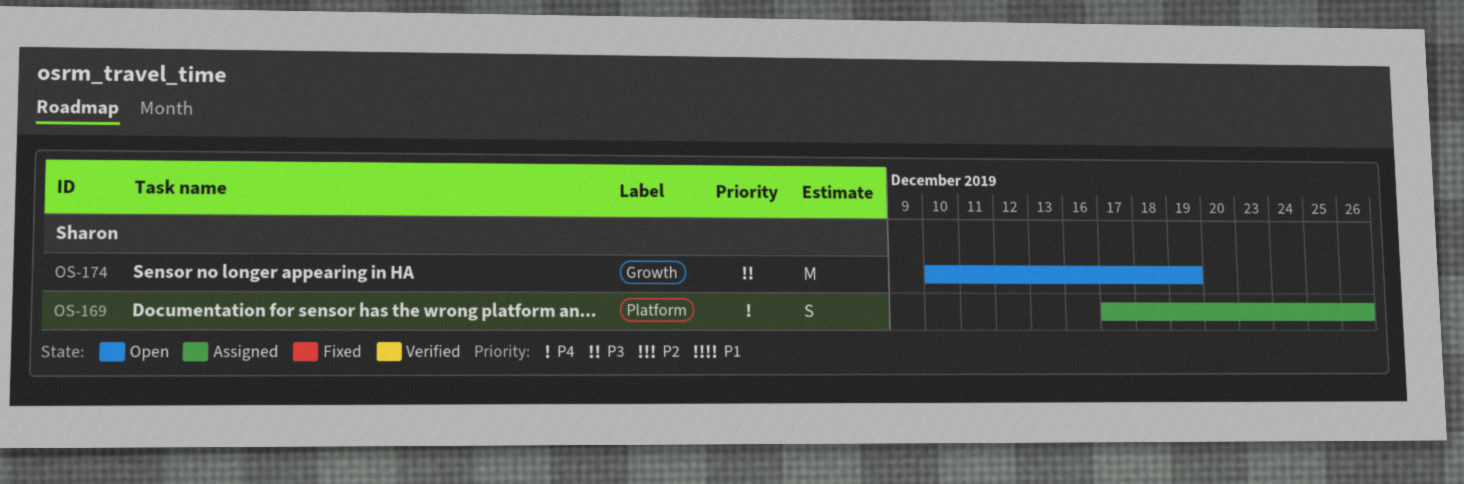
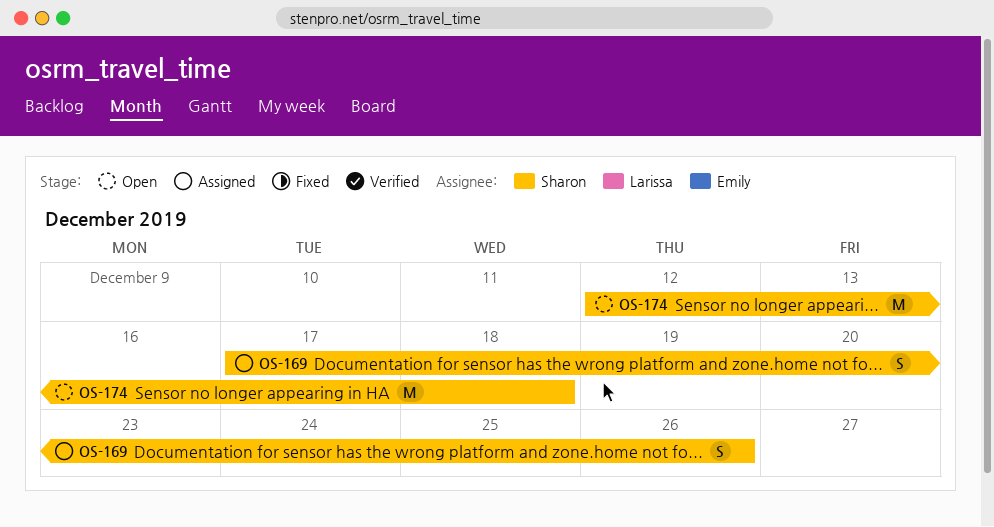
OS-174, start: Dec 10 -> Dec 12
OS-174, due: Dec 19 -> Dec 18

